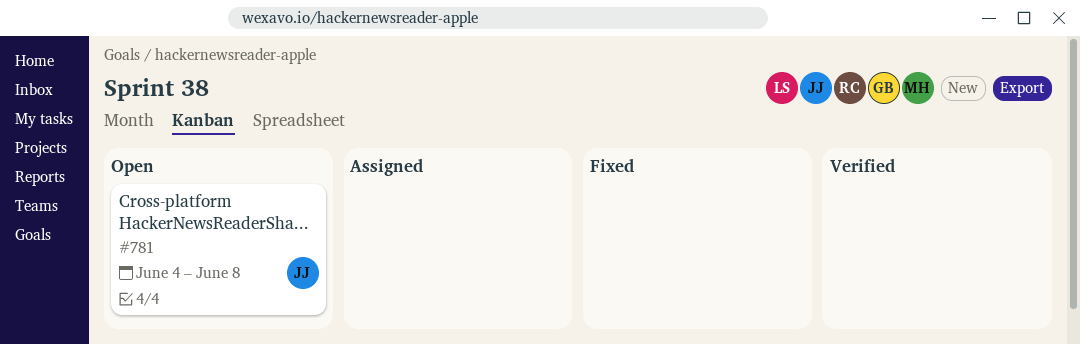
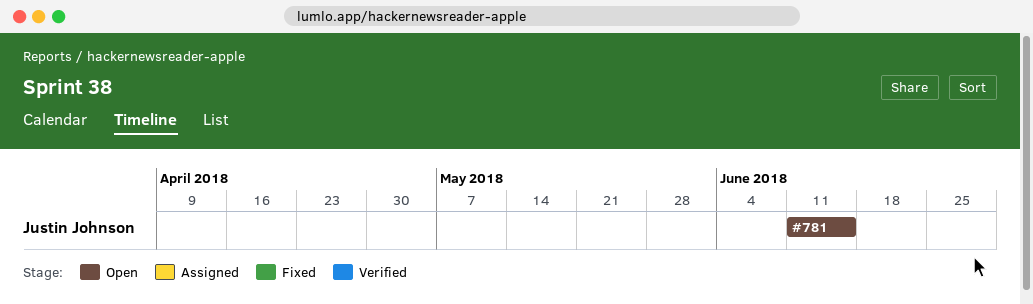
#781, start: Jun 4 -> Jun 11
#781, due: Jun 8 -> Jun 15

